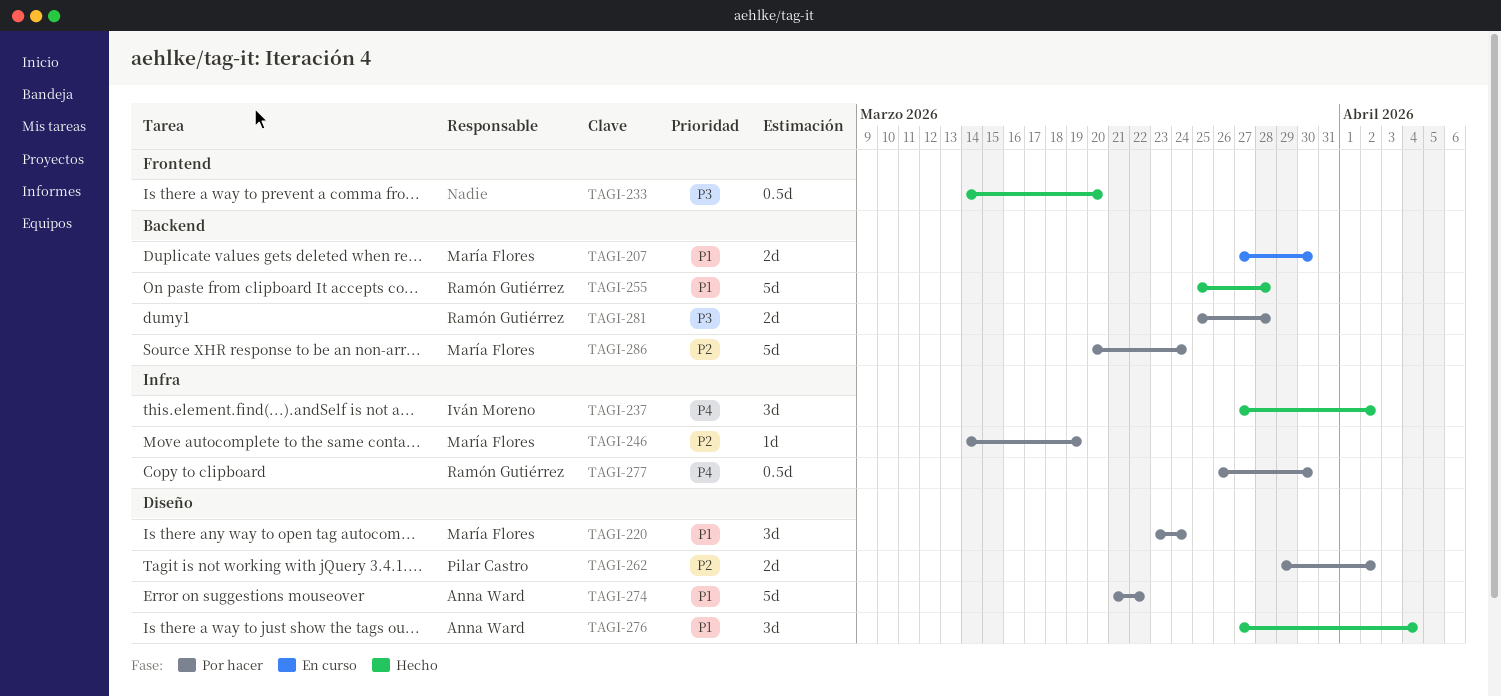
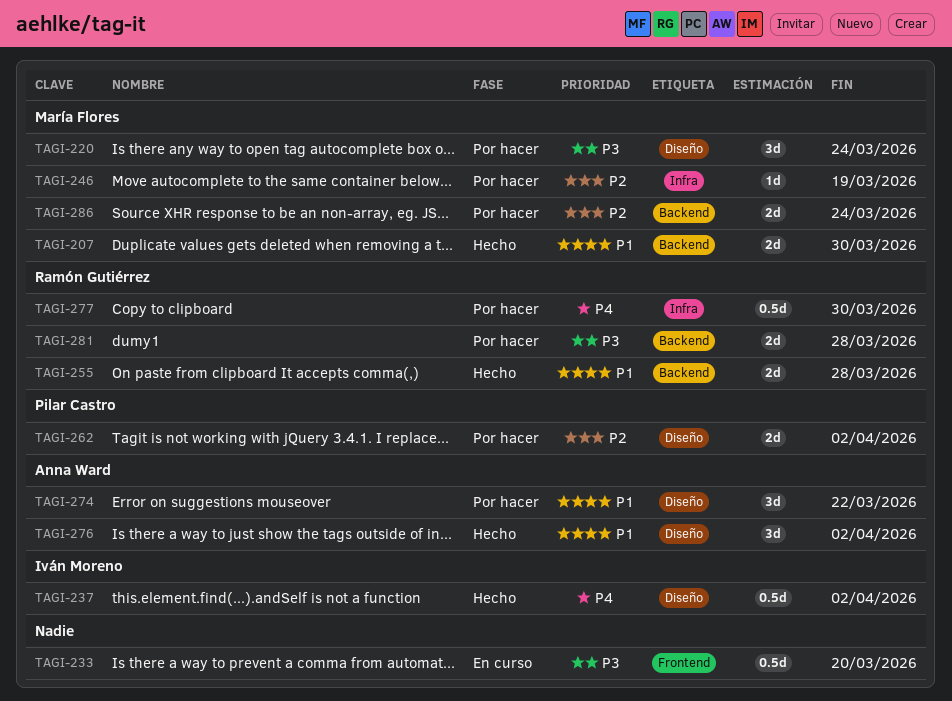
TAGI-207, status: En curso -> Hecho
TAGI-220, priority: P1 -> P3
TAGI-233, status: Hecho -> En curso
TAGI-237, label: Infra -> Diseño
TAGI-237, estimate: 3d -> 0.5d
TAGI-255, estimate: 5d -> 2d
TAGI-274, estimate: 5d -> 3d
TAGI-276, due: Apr 4 -> Apr 2
TAGI-286, estimate: 5d -> 2d

